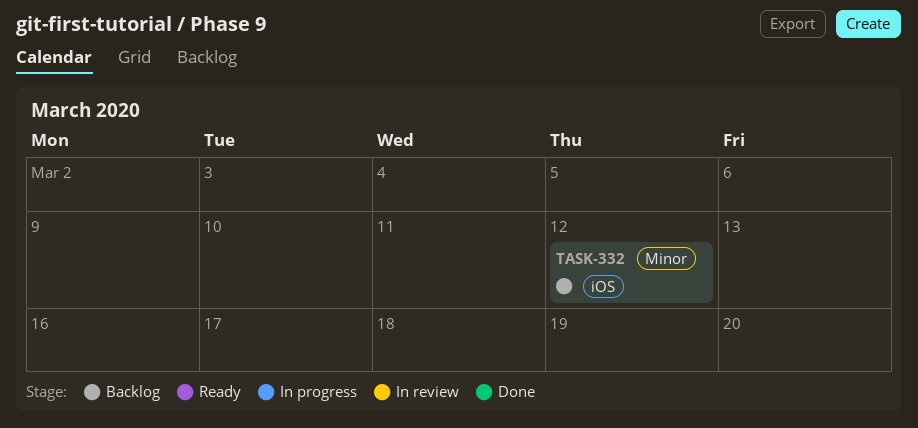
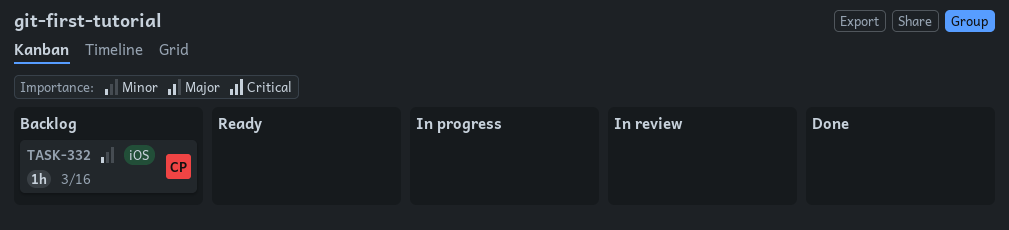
TASK-332, due: Mar 12 -> Mar 16

